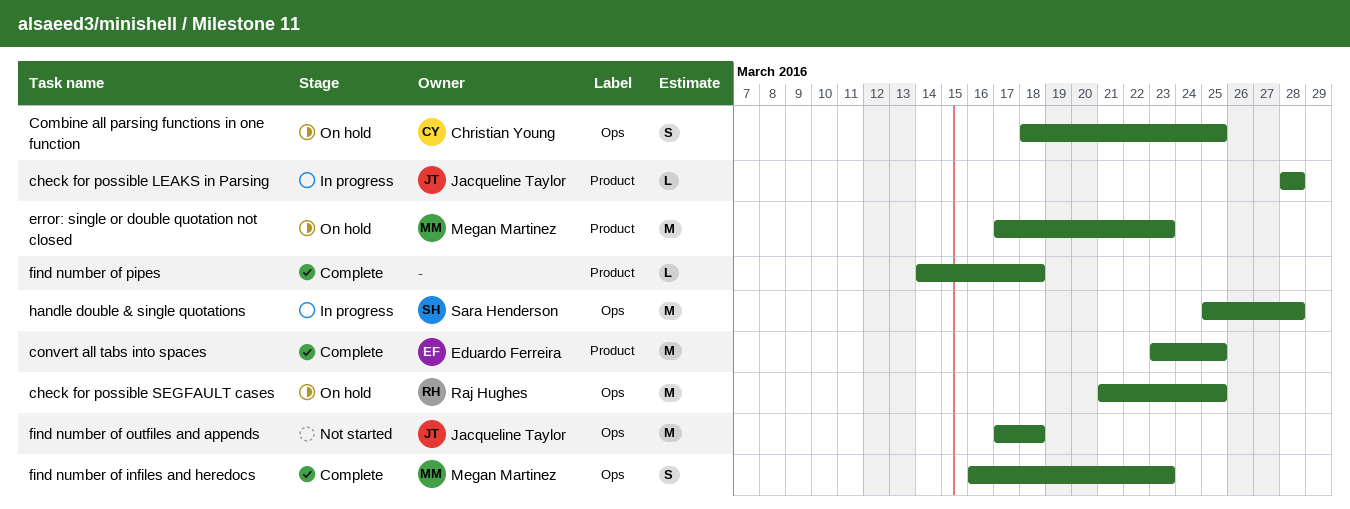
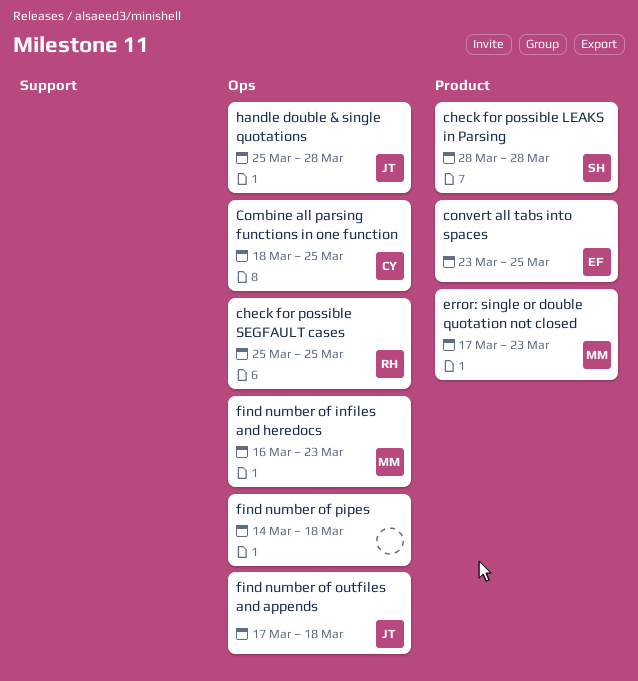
check for possible LEAKS in Parsing, owner: Jacqueline Taylor -> Sara Henderson
check for possible SEGFAULT cases, start: Mar 21 -> Mar 25
find number of pipes, label: Product -> Ops
handle double & single quotations, owner: Sara Henderson -> Jacqueline Taylor

